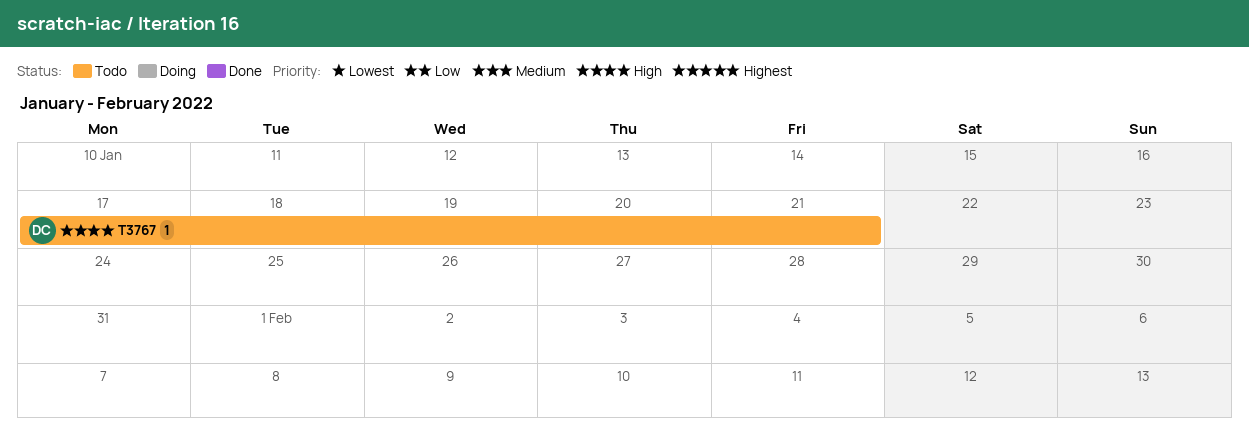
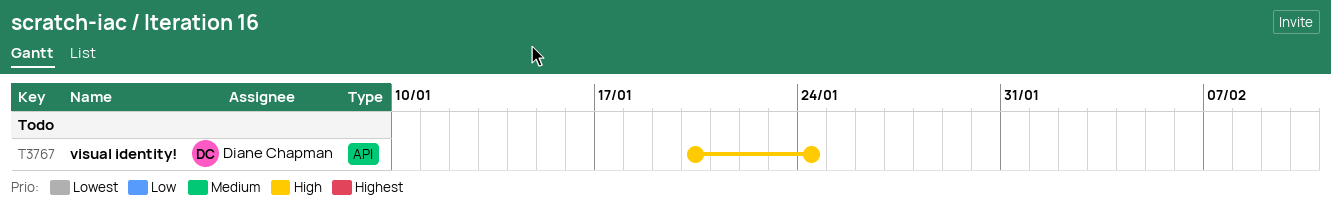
T3767, start: Jan 17 -> Jan 20
T3767, due: Jan 21 -> Jan 24

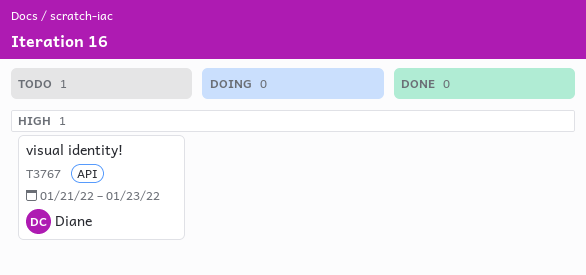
T3767, start: Jan 20 -> Jan 21
T3767, due: Jan 24 -> Jan 23

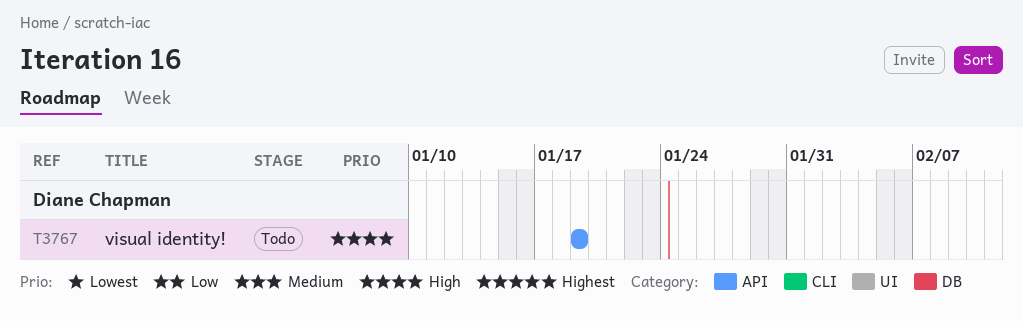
T3767, start: Jan 21 -> Jan 19
T3767, due: Jan 23 -> Jan 19

